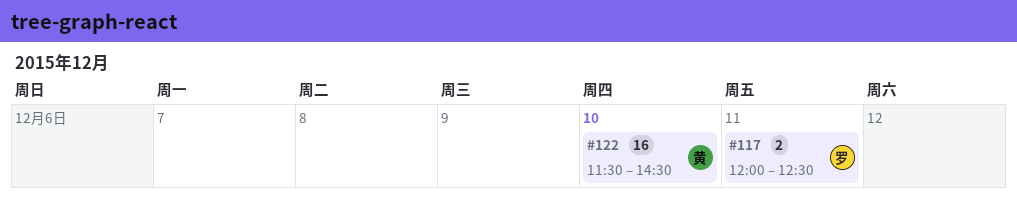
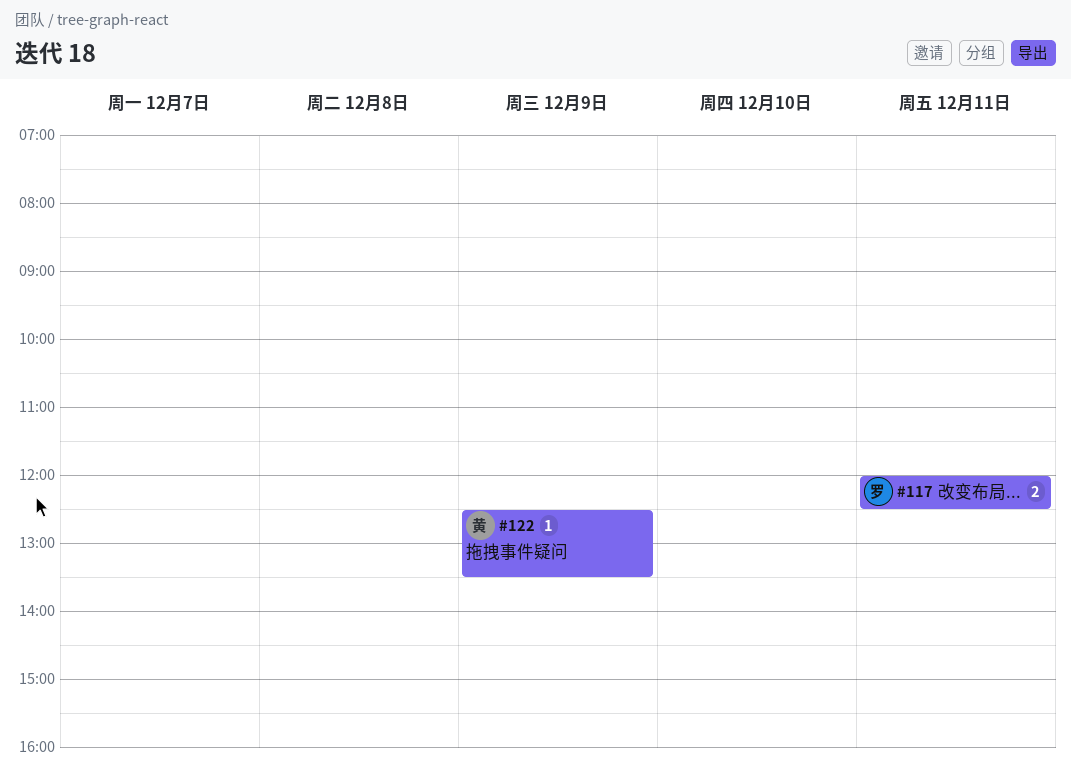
#122, estimate: 16 -> 1
#122, day: Dec 10 -> Dec 9
#122, begins: 11:30 -> 12:30
#122, ends: 14:30 -> 13:30

